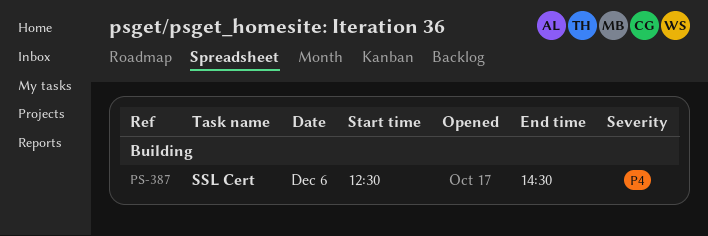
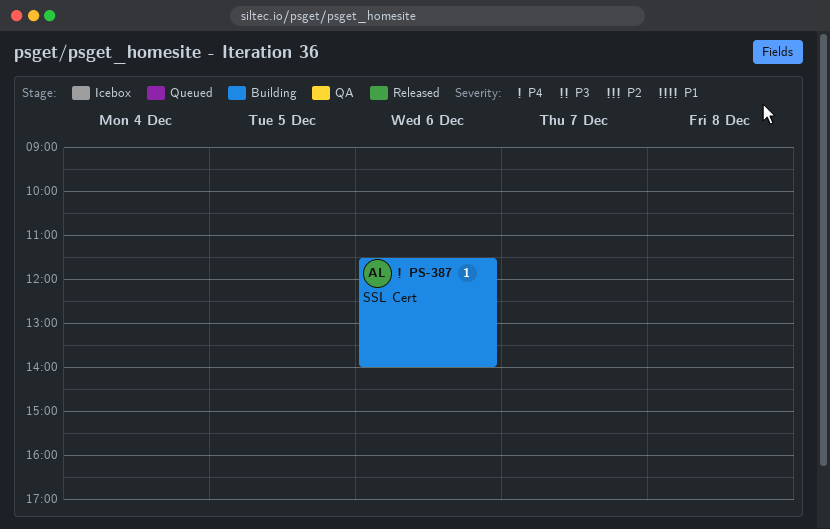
PS-387, begins: 12:30 -> 11:30
PS-387, ends: 14:30 -> 14:00

